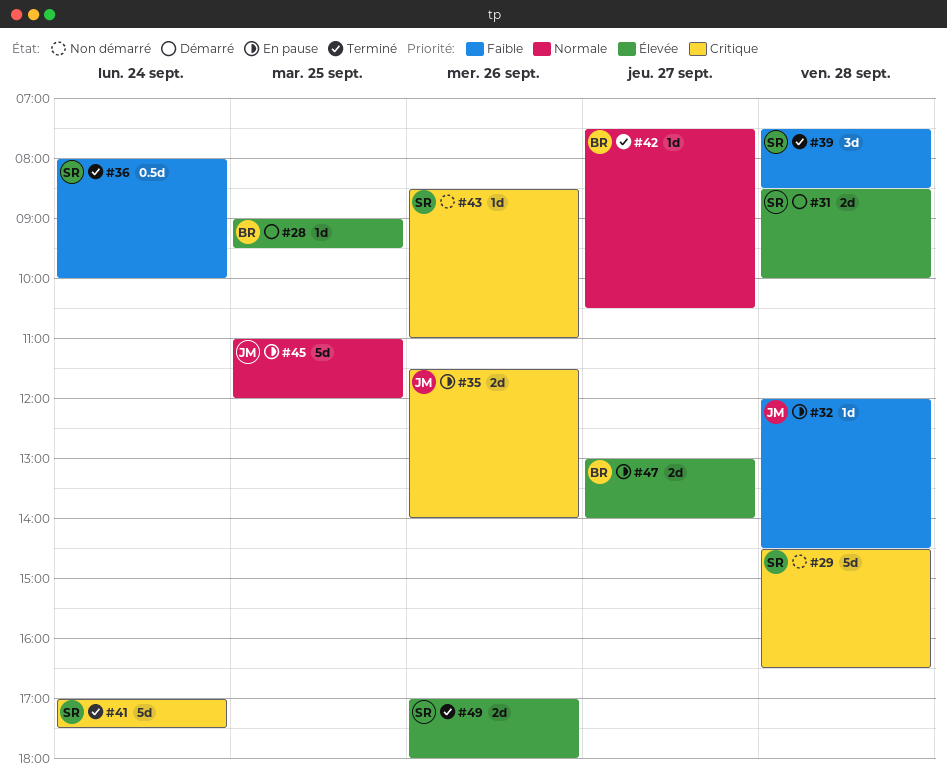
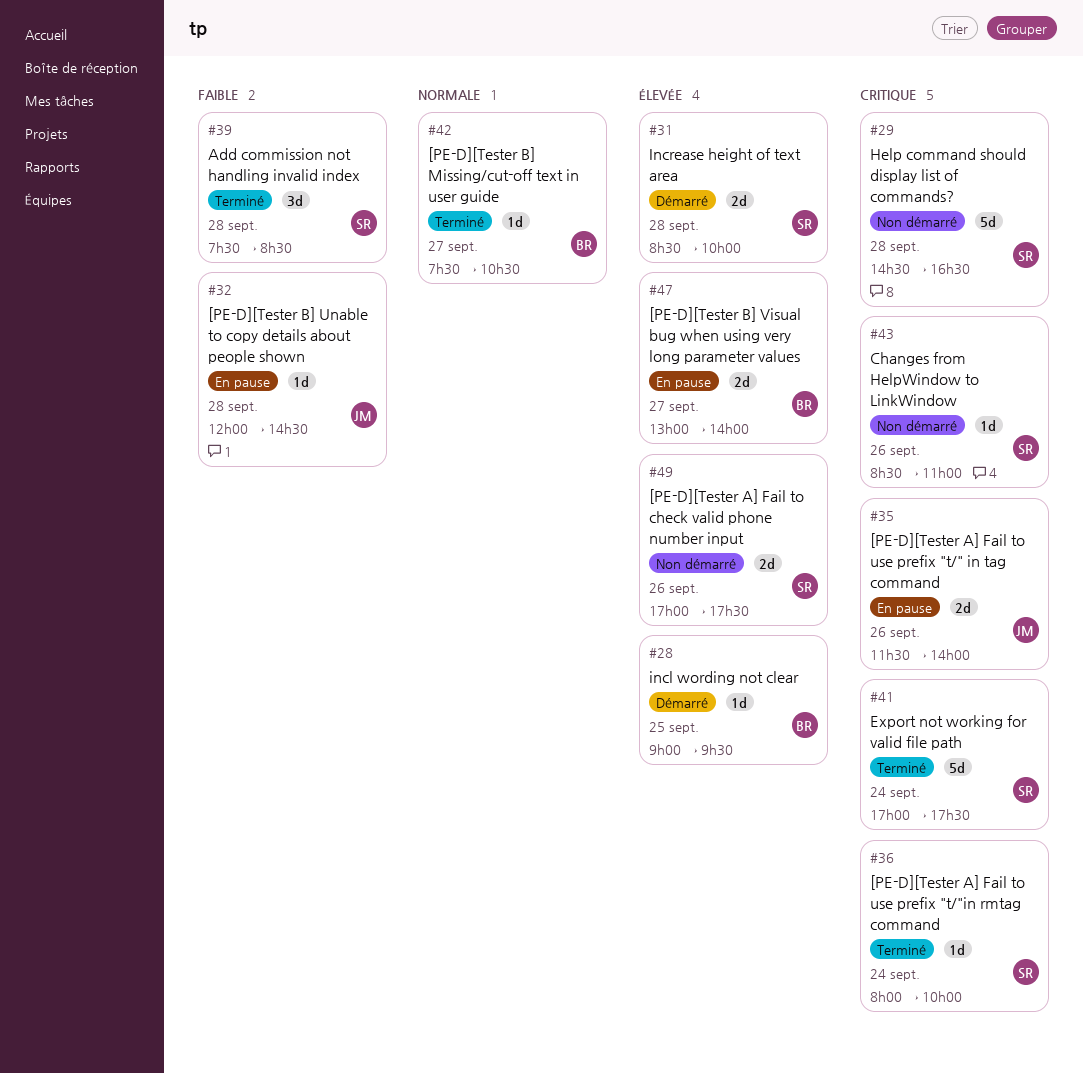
#36, priority: Faible -> Critique
#36, estimate: 0.5d -> 1d
#45: present -> none
#49, status: Terminé -> Non démarré
#49, ends: 18:00 -> 17:30

